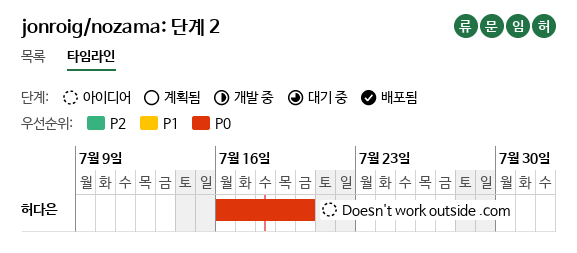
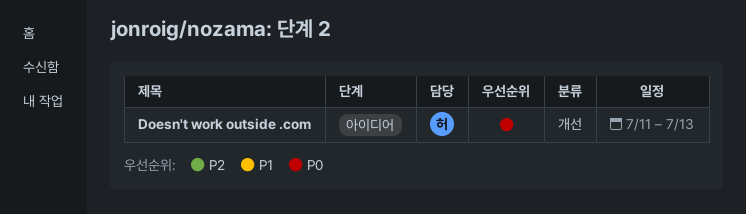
Doesn't work outside .com, start: Jul 16 -> Jul 11
Doesn't work outside .com, due: Jul 20 -> Jul 13

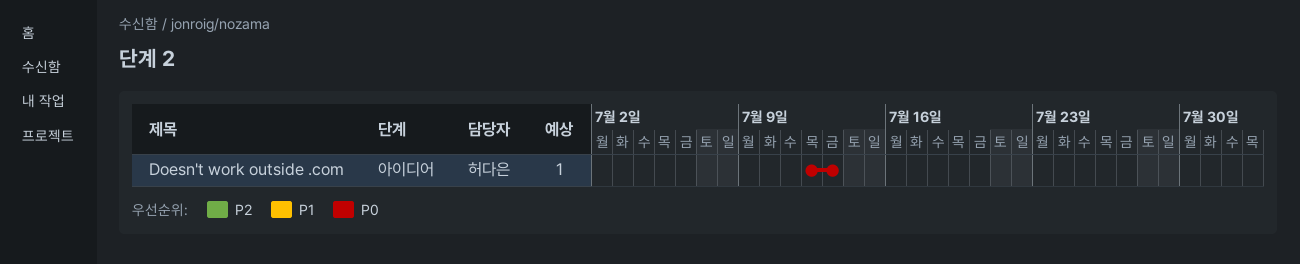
Doesn't work outside .com, start: Jul 11 -> Jul 12

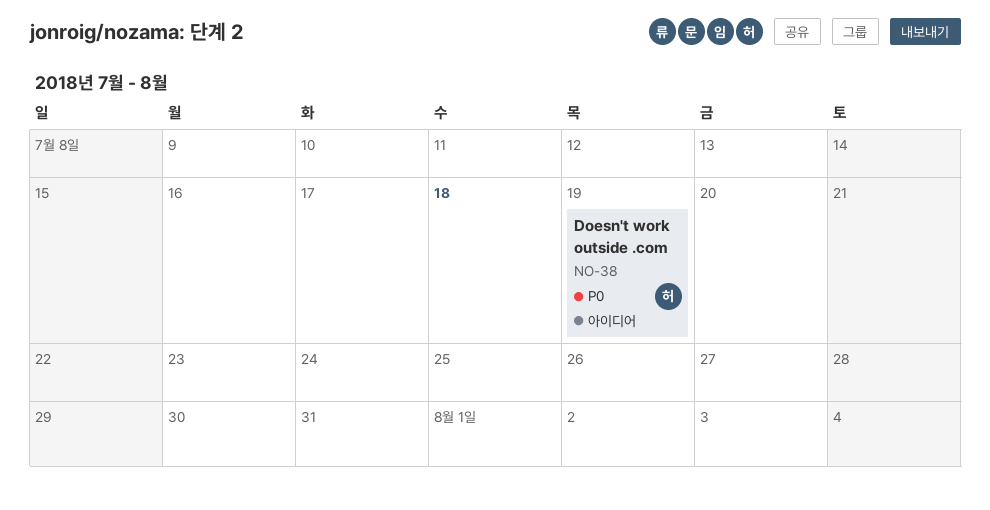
Doesn't work outside .com, due: Jul 13 -> Jul 19

